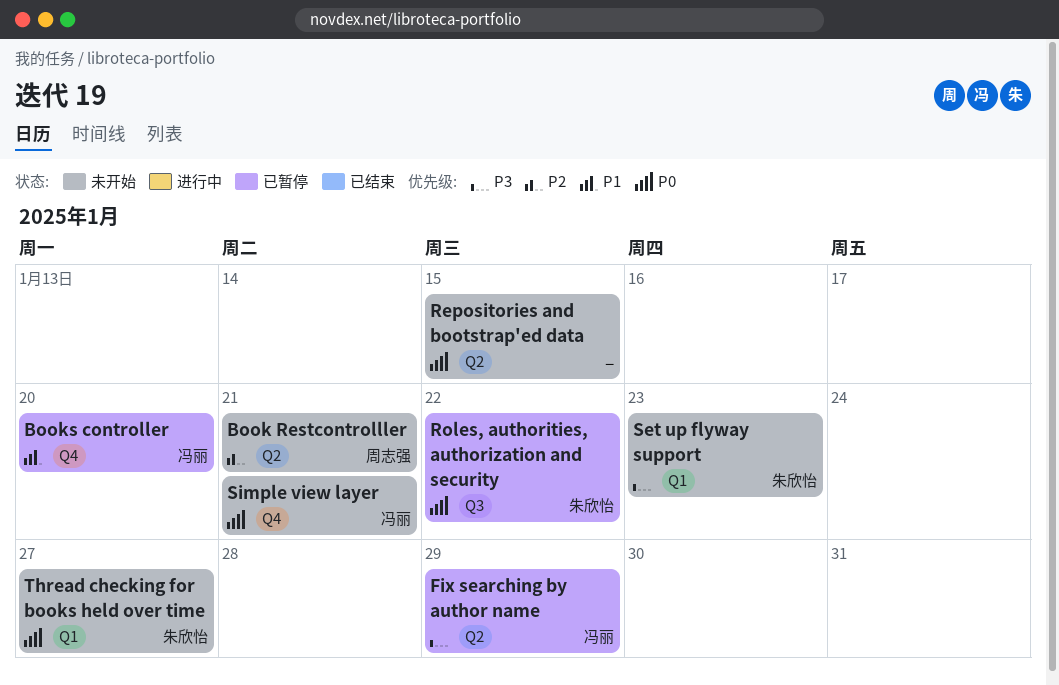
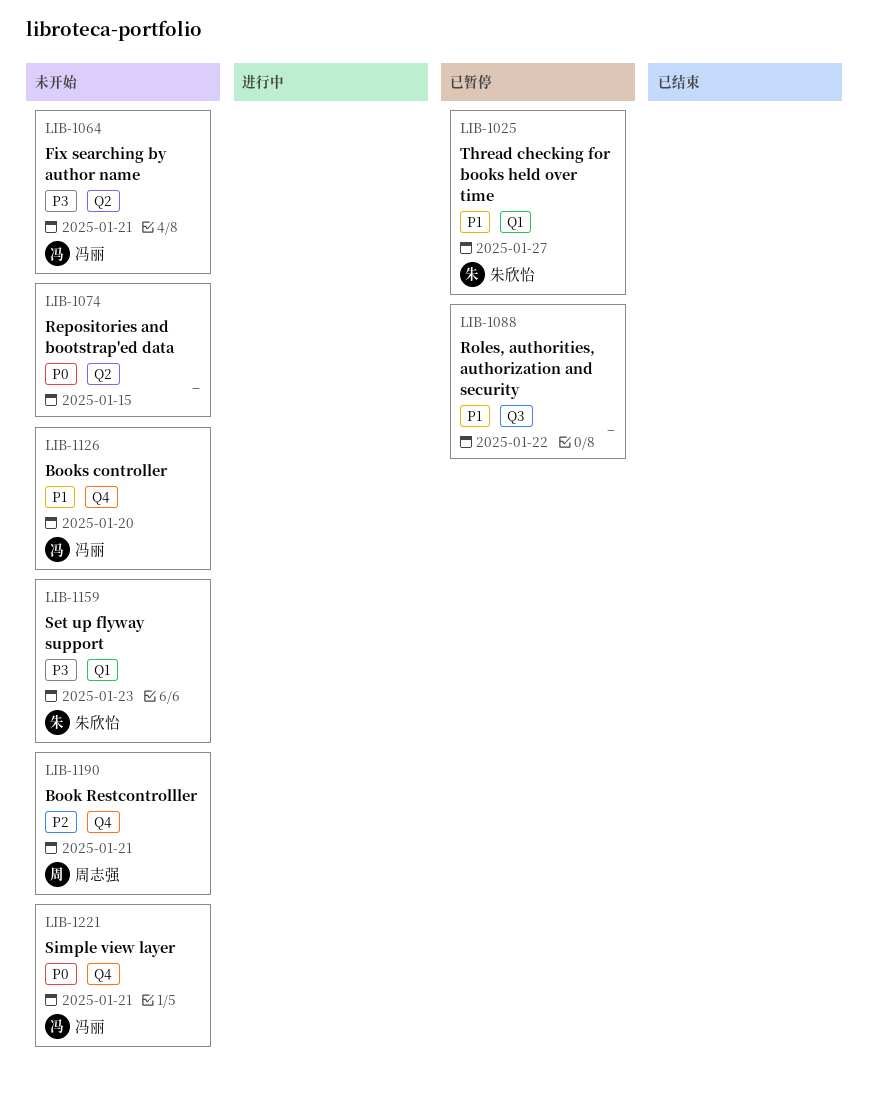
Book Restcontrolller, label: Q2 -> Q4
Books controller, status: 已暂停 -> 未开始
Fix searching by author name, status: 已暂停 -> 未开始
Fix searching by author name, due: Jan 29 -> Jan 21
Roles, authorities, authorization and security, owner: 朱欣怡 -> none
Roles, authorities, authorization and security, priority: P0 -> P1
Thread checking for books held over time, status: 未开始 -> 已暂停
Thread checking for books held over time, priority: P0 -> P1

